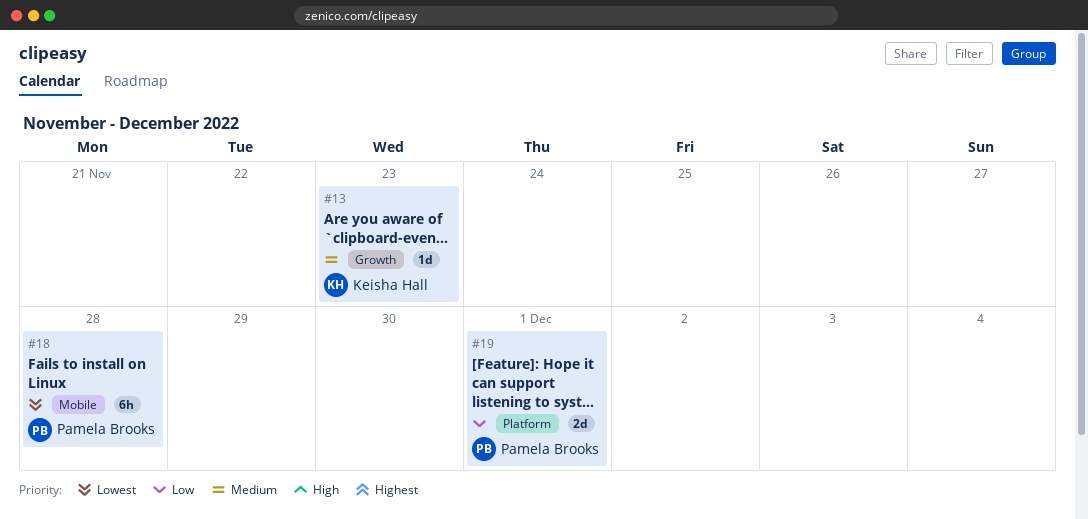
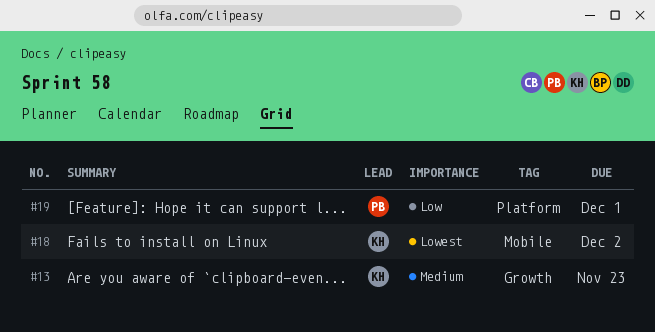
#18, owner: Pamela Brooks -> Keisha Hall
#18, due: Nov 28 -> Dec 2

